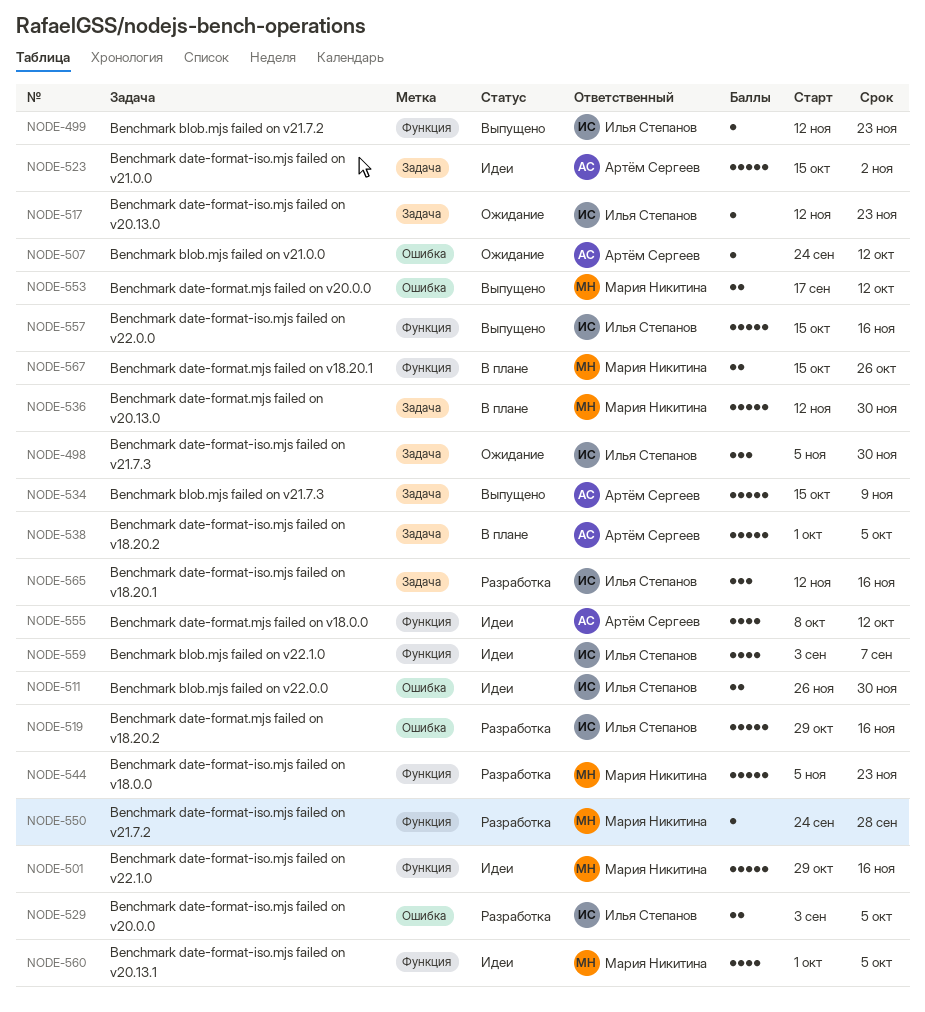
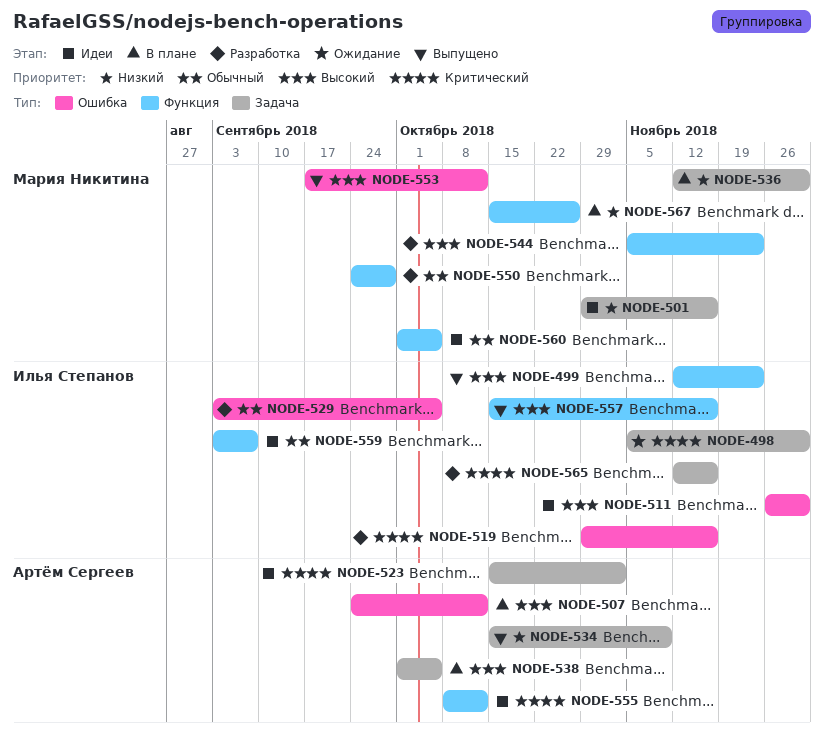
NODE-501, label: Функция -> Задача
NODE-507, status: Ожидание -> В плане
NODE-517: present -> none

